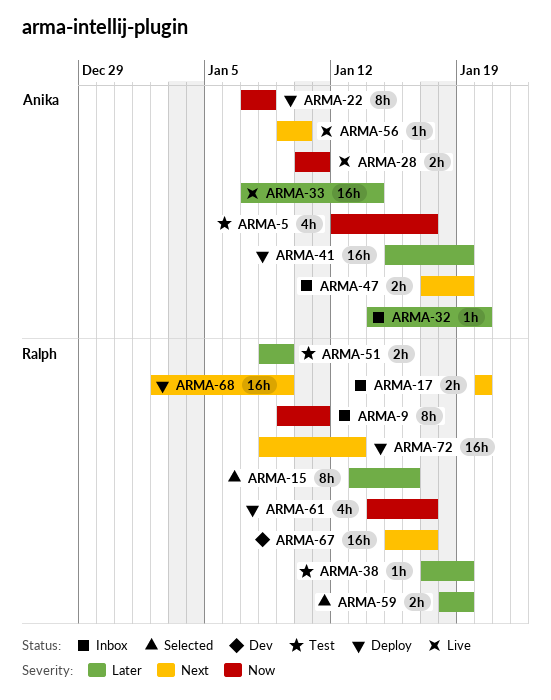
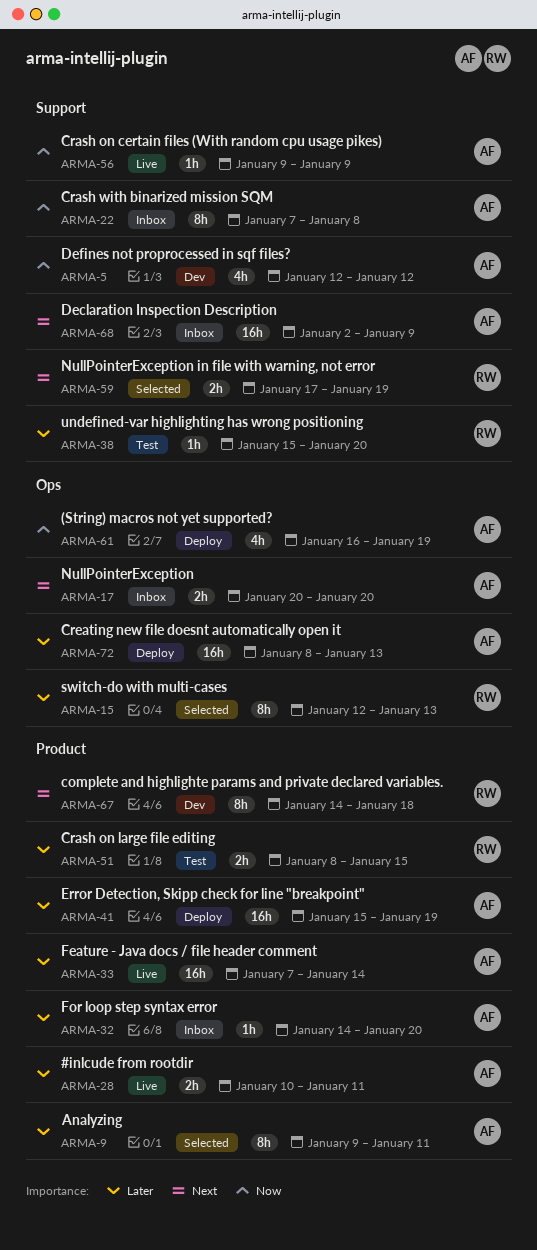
ARMA-5, status: Test -> Dev
ARMA-5, due: Jan 17 -> Jan 12
ARMA-9, status: Inbox -> Selected
ARMA-9, owner: Ralph -> Anika
ARMA-9, priority: Now -> Later
ARMA-15, start: Jan 13 -> Jan 12
ARMA-15, due: Jan 16 -> Jan 13
ARMA-17, owner: Ralph -> Anika
ARMA-22, status: Deploy -> Inbox
ARMA-28, priority: Now -> Later
ARMA-38, start: Jan 17 -> Jan 15
ARMA-38, due: Jan 19 -> Jan 20
ARMA-47: present -> none
ARMA-51, due: Jan 9 -> Jan 15
ARMA-56, priority: Next -> Now
ARMA-56, due: Jan 10 -> Jan 9
ARMA-59, priority: Later -> Next
ARMA-59, start: Jan 18 -> Jan 17
ARMA-61, owner: Ralph -> Anika
ARMA-61, start: Jan 14 -> Jan 16
ARMA-61, due: Jan 17 -> Jan 19
ARMA-67, estimate: 16h -> 8h
ARMA-67, start: Jan 15 -> Jan 14
ARMA-67, due: Jan 17 -> Jan 18
ARMA-68, status: Deploy -> Inbox
ARMA-68, owner: Ralph -> Anika
ARMA-72, owner: Ralph -> Anika
ARMA-72, priority: Next -> Later

